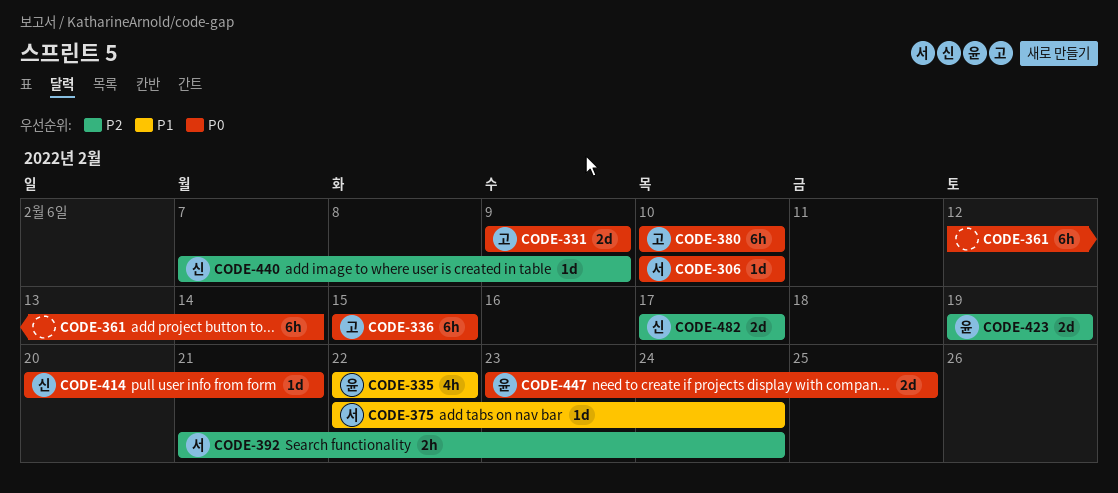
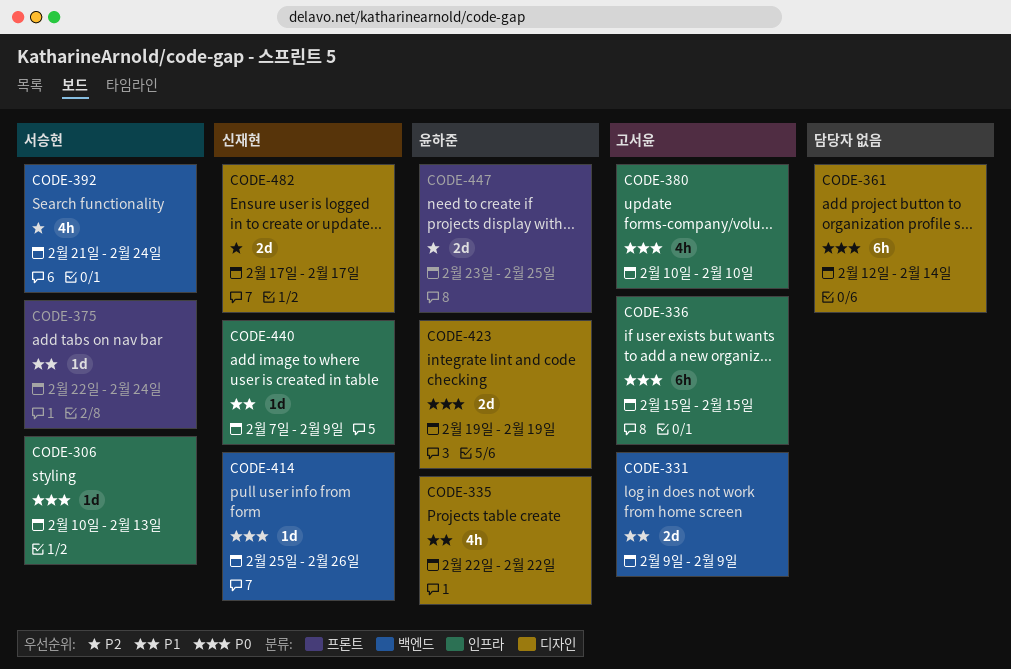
CODE-306, due: Feb 10 -> Feb 13
CODE-331, priority: P0 -> P1
CODE-380, estimate: 6h -> 4h
CODE-392, estimate: 2h -> 4h
CODE-414, start: Feb 20 -> Feb 25
CODE-414, due: Feb 21 -> Feb 26
CODE-423, priority: P2 -> P0
CODE-440, priority: P2 -> P1
CODE-447, priority: P0 -> P2

